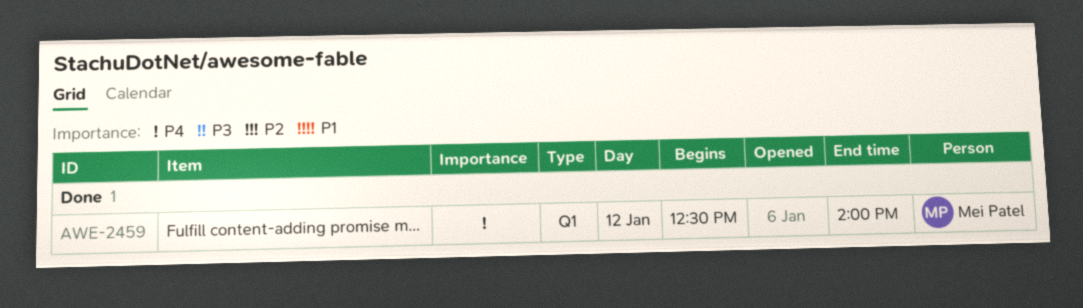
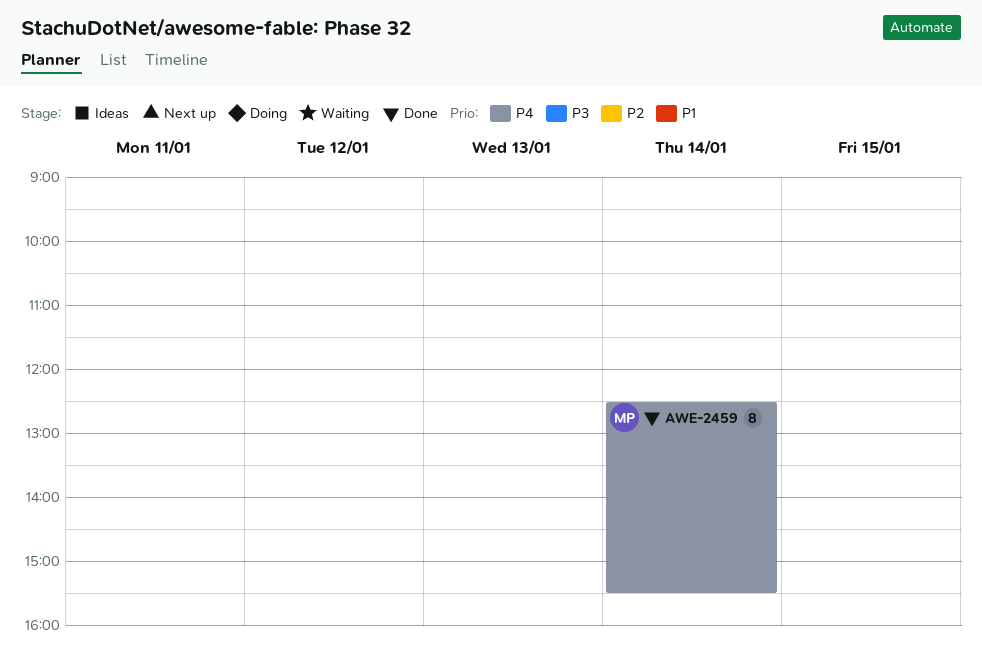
AWE-2459, day: Jan 12 -> Jan 14
AWE-2459, ends: 14:00 -> 15:30

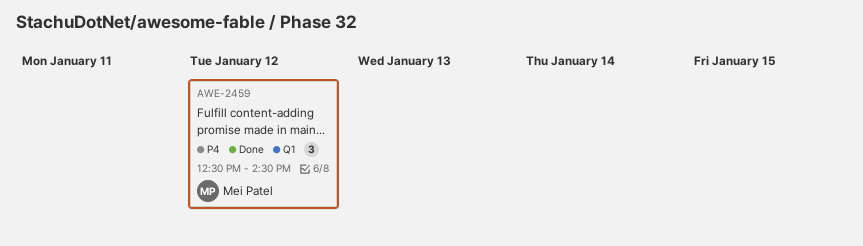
AWE-2459, estimate: 8 -> 3
AWE-2459, day: Jan 14 -> Jan 12
AWE-2459, ends: 15:30 -> 14:30

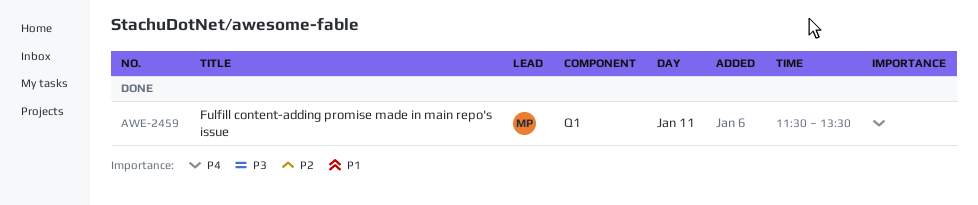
AWE-2459, day: Jan 12 -> Jan 11
AWE-2459, begins: 12:30 -> 11:30
AWE-2459, ends: 14:30 -> 13:30

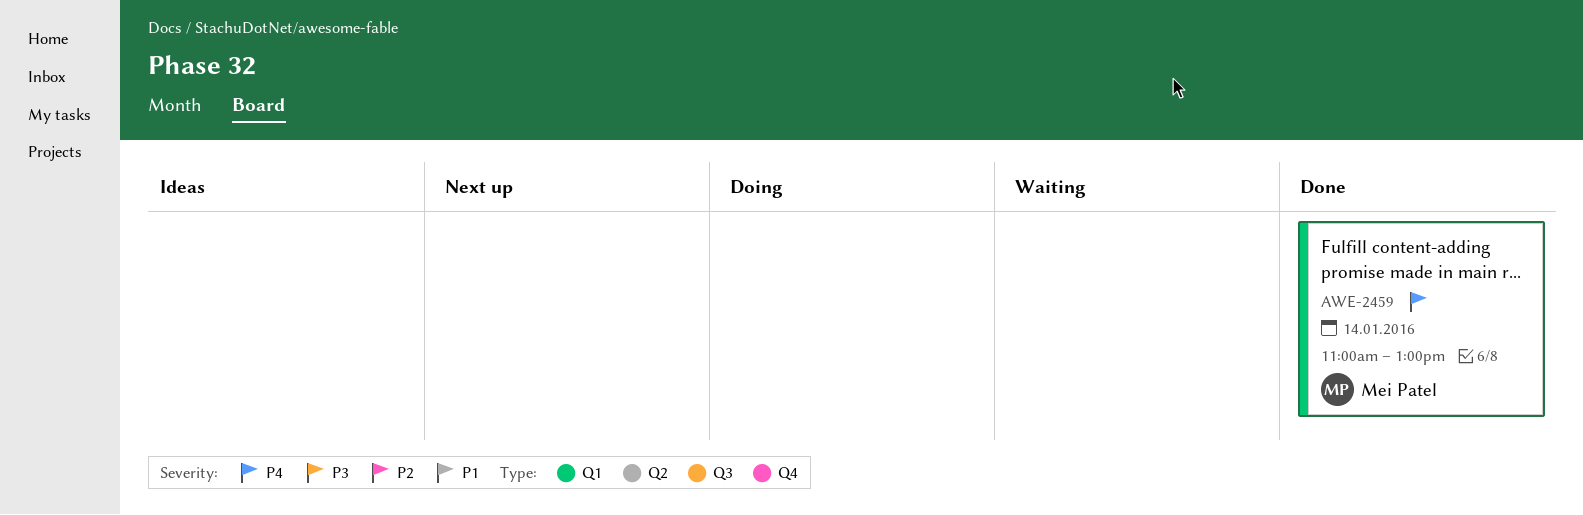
AWE-2459, day: Jan 11 -> Jan 14
AWE-2459, begins: 11:30 -> 11:00
AWE-2459, ends: 13:30 -> 13:00

